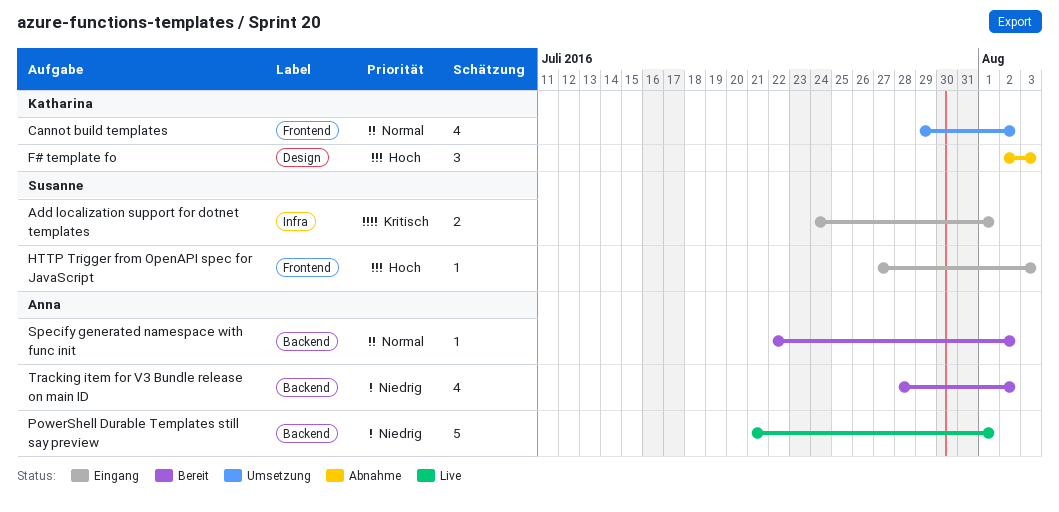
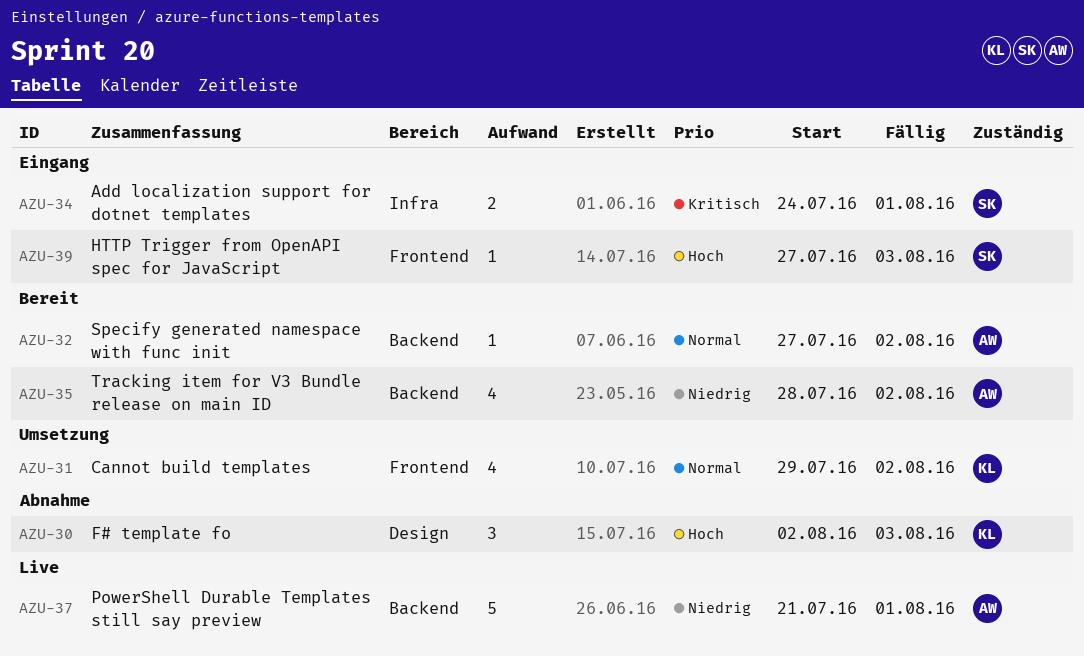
Specify generated namespace with func init, start: Jul 22 -> Jul 27

